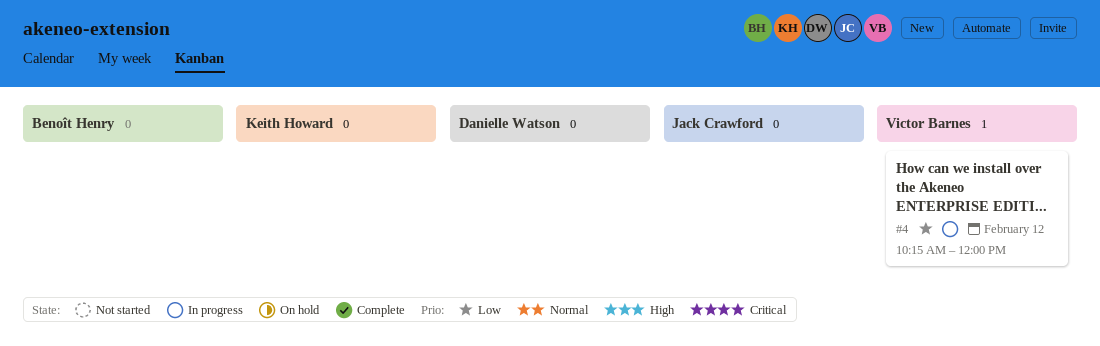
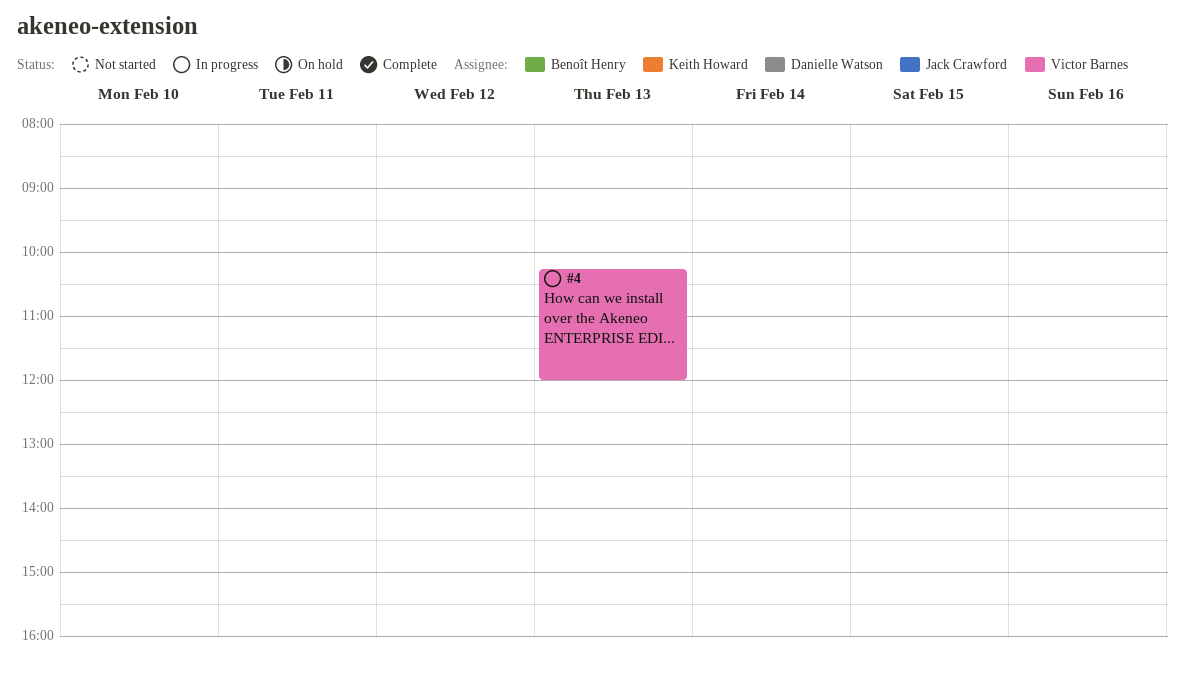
#4, day: Feb 12 -> Feb 13

